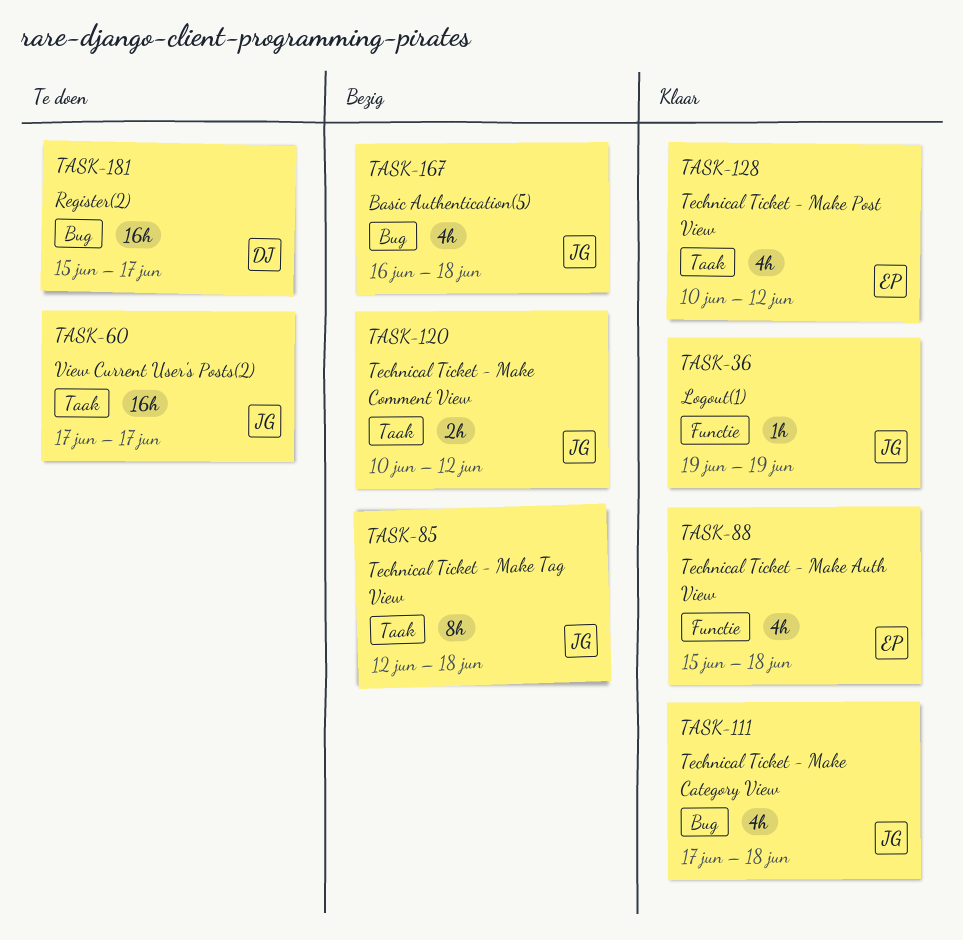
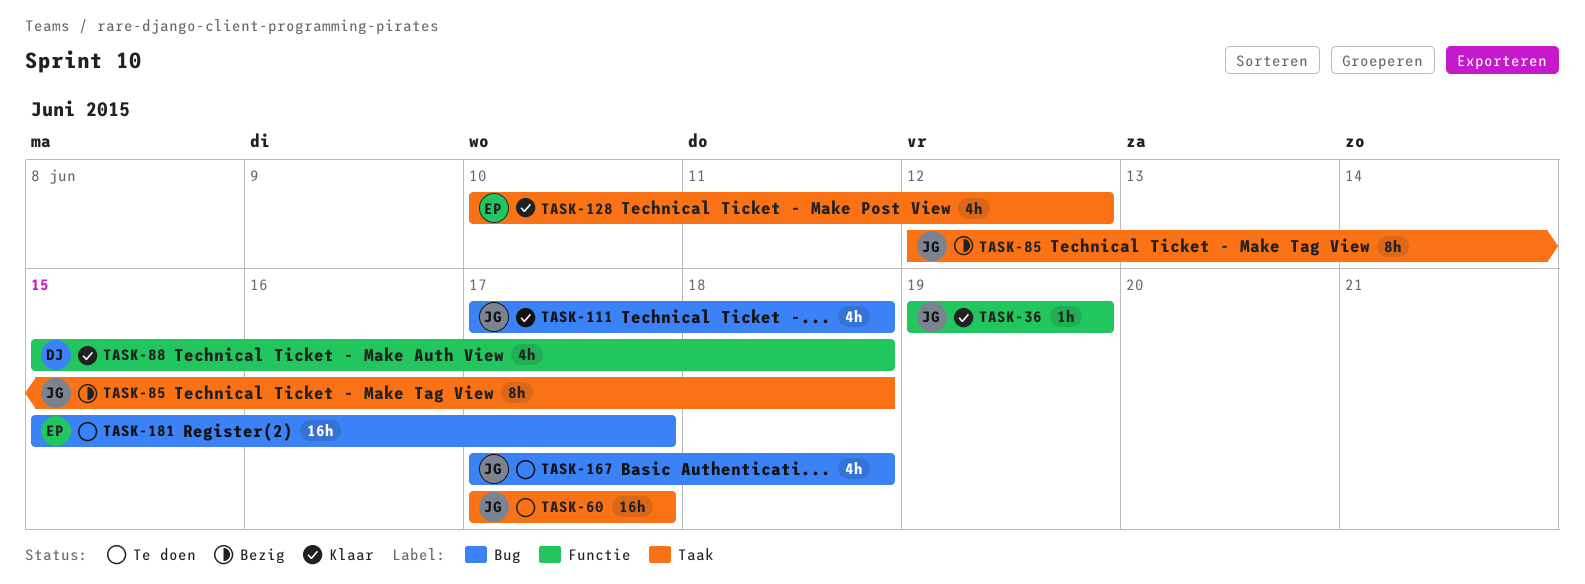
TASK-88, owner: EP -> DJ
TASK-120: present -> none
TASK-167, status: Bezig -> Te doen
TASK-167, start: Jun 16 -> Jun 17
TASK-181, owner: DJ -> EP

